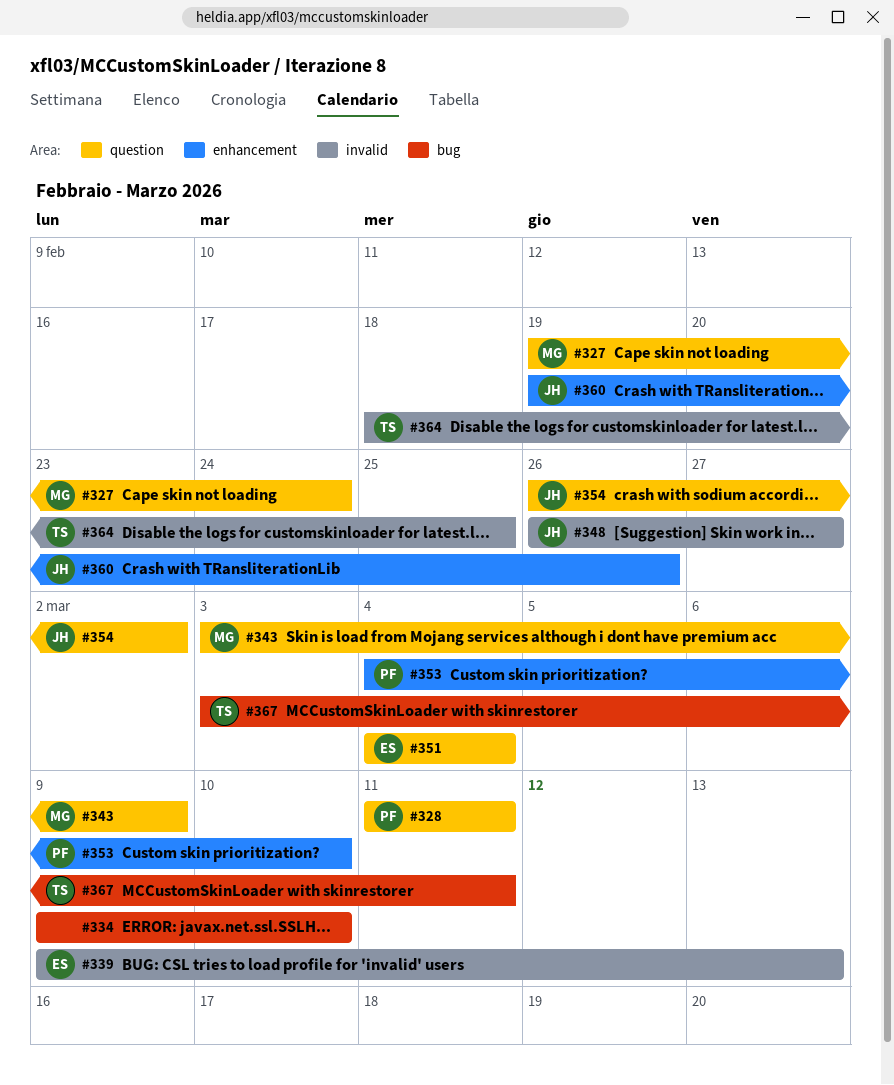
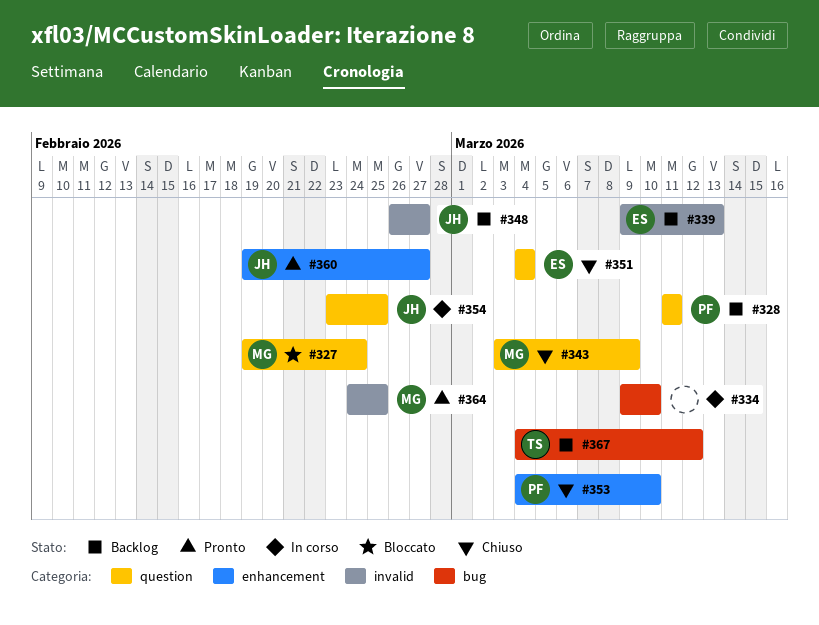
#354, start: Feb 26 -> Feb 23
#354, due: Mar 2 -> Feb 25
#360, due: Feb 26 -> Feb 27
#364, owner: TS -> MG
#364, start: Feb 18 -> Feb 24
#367, start: Mar 3 -> Mar 4
#367, due: Mar 11 -> Mar 12

